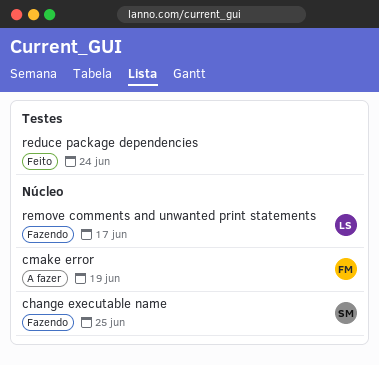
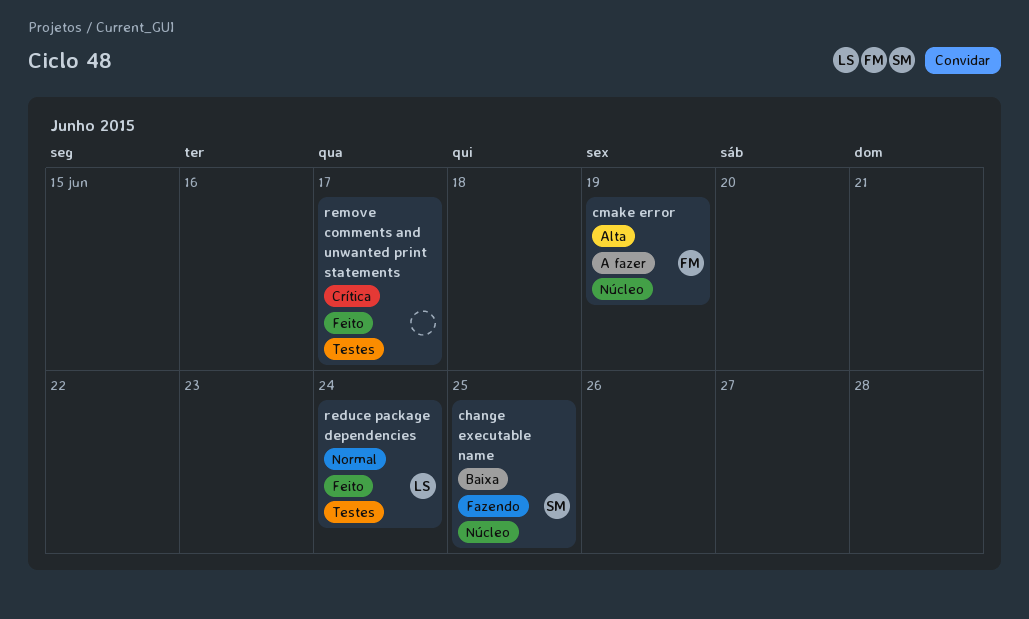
reduce package dependencies, owner: none -> LS
remove comments and unwanted print statements, status: Fazendo -> Feito
remove comments and unwanted print statements, owner: LS -> none
remove comments and unwanted print statements, label: Núcleo -> Testes

